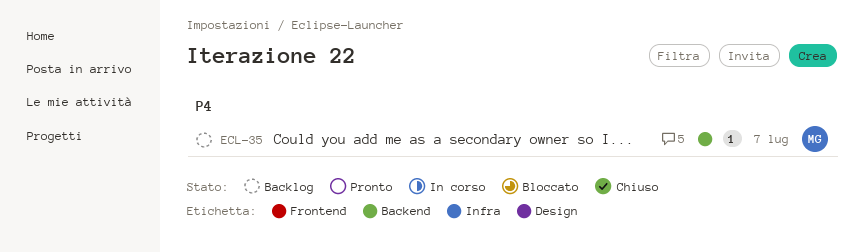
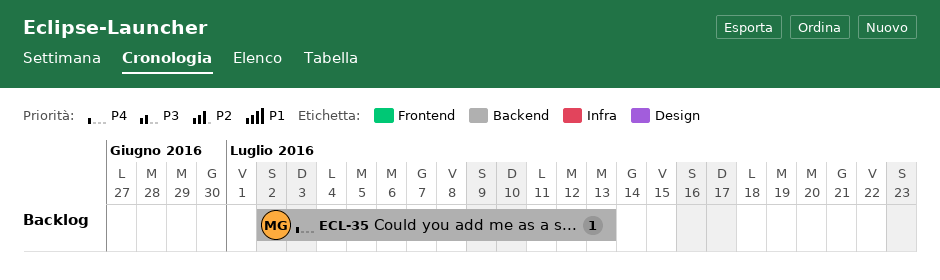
ECL-35, due: Jul 7 -> Jul 13

